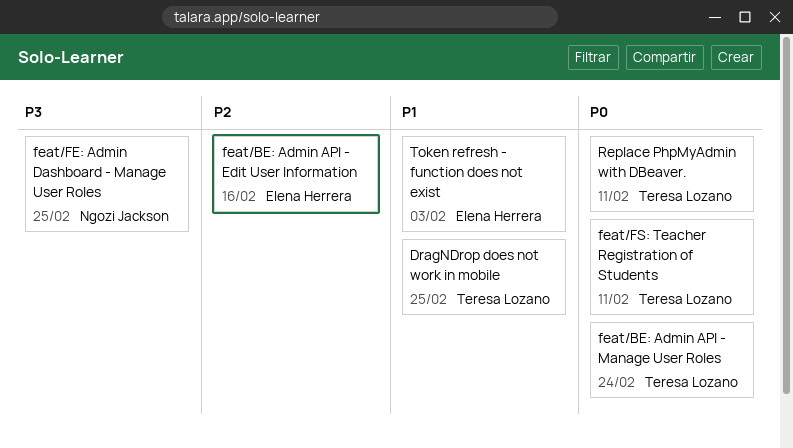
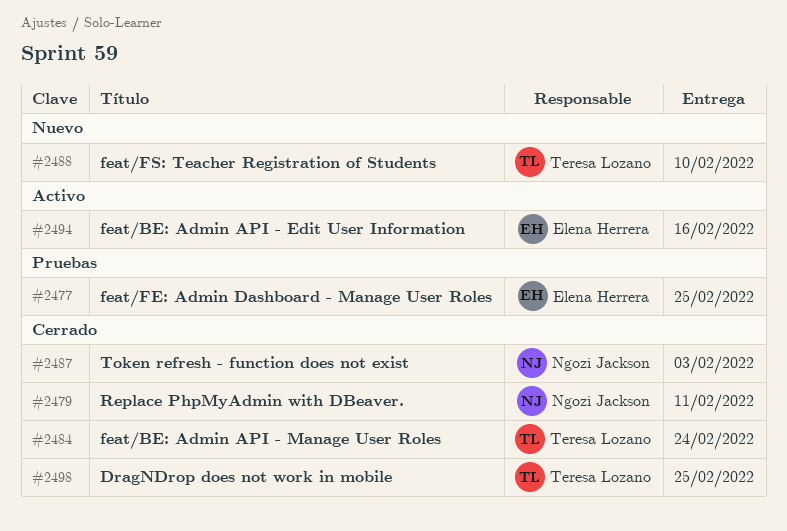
feat/FE: Admin Dashboard - Manage User Roles, owner: Ngozi Jackson -> Elena Herrera
feat/FS: Teacher Registration of Students, due: Feb 11 -> Feb 10
Replace PhpMyAdmin with DBeaver., owner: Teresa Lozano -> Ngozi Jackson
Token refresh - function does not exist, owner: Elena Herrera -> Ngozi Jackson

